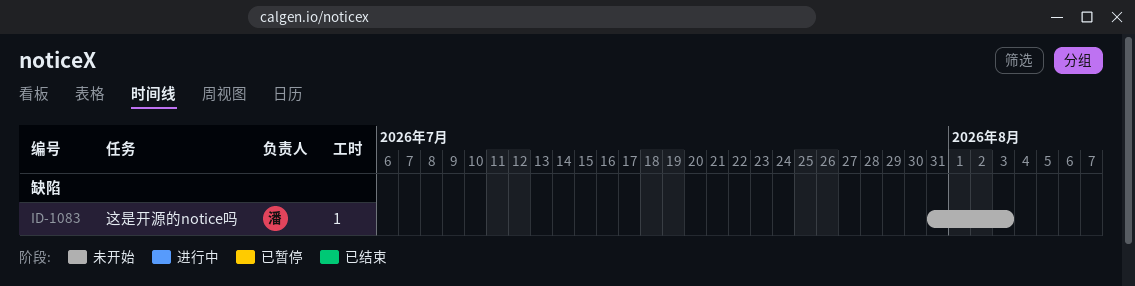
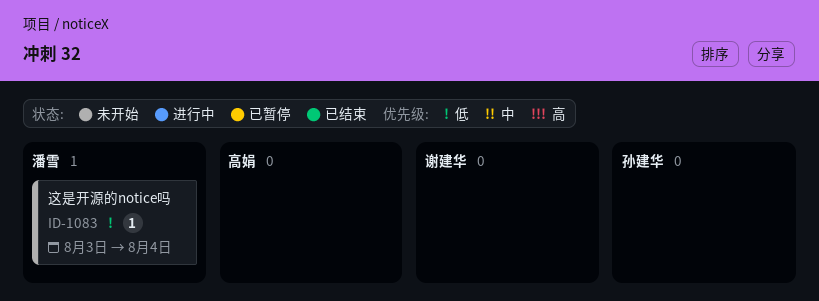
ID-1083, start: Jul 31 -> Aug 3
ID-1083, due: Aug 3 -> Aug 4

